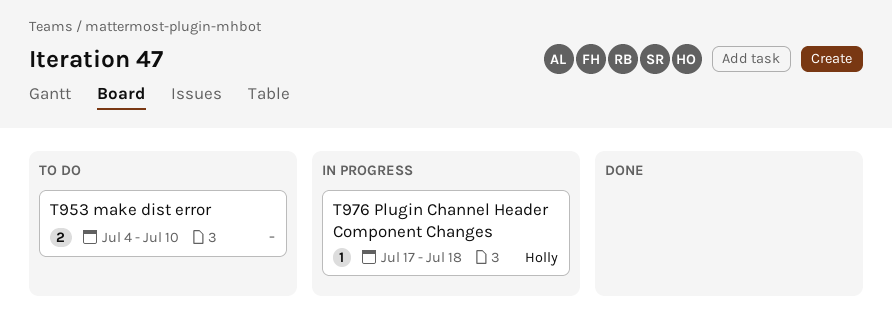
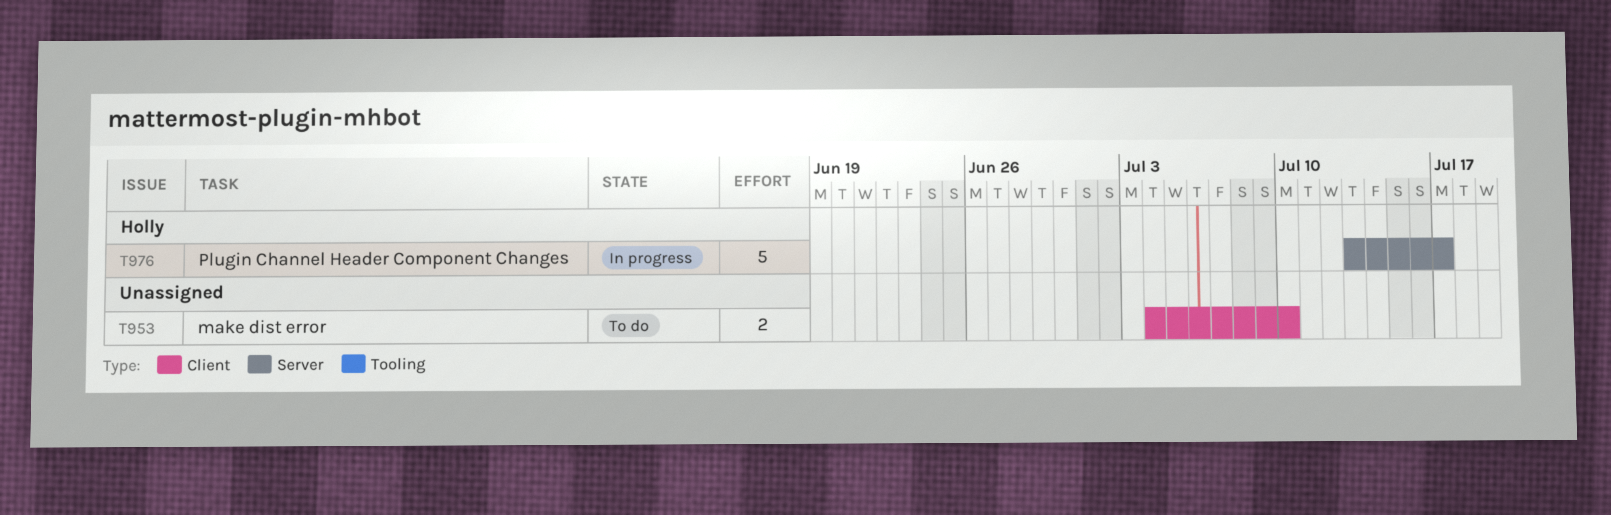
T976, estimate: 1 -> 5
T976, start: Jul 17 -> Jul 13
T976, due: Jul 18 -> Jul 17

